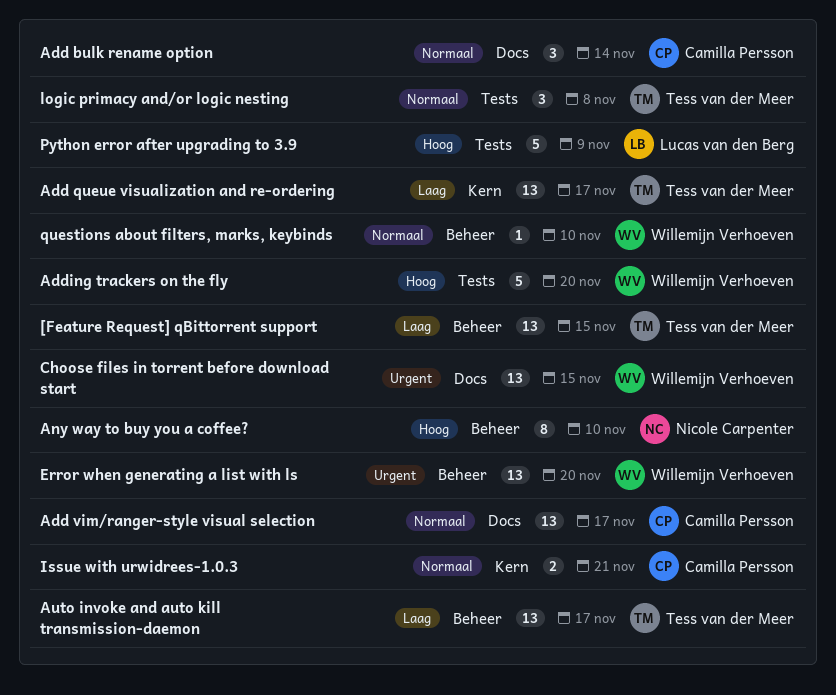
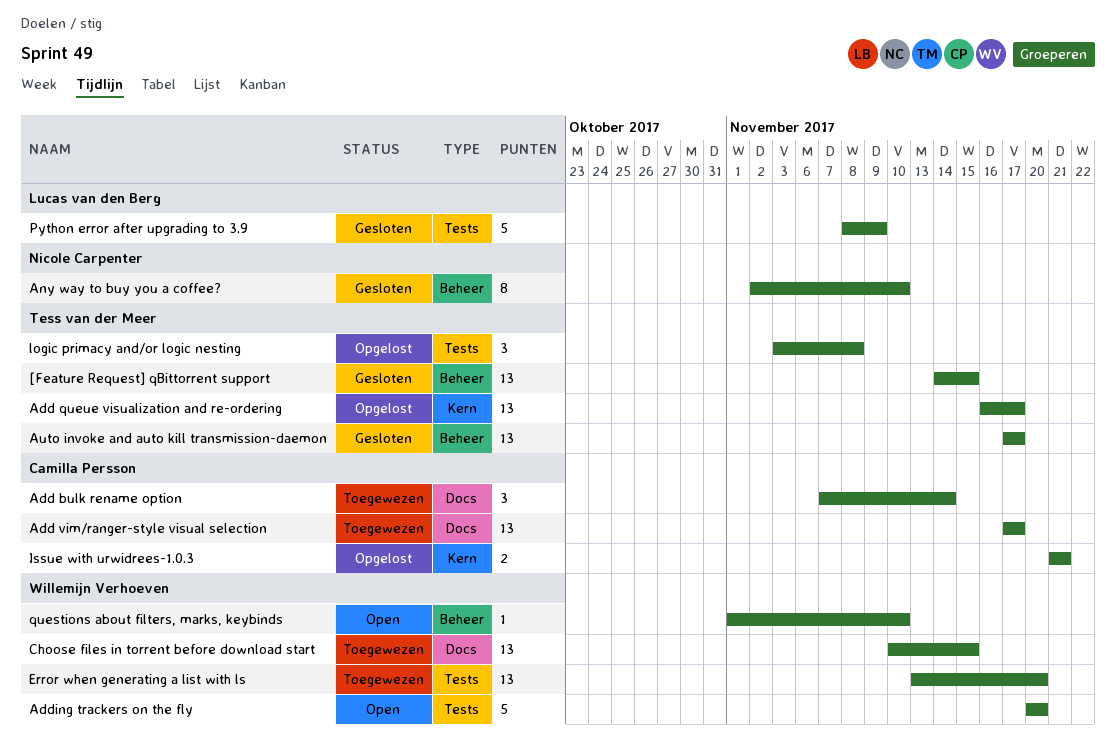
Error when generating a list with ls, label: Beheer -> Tests

